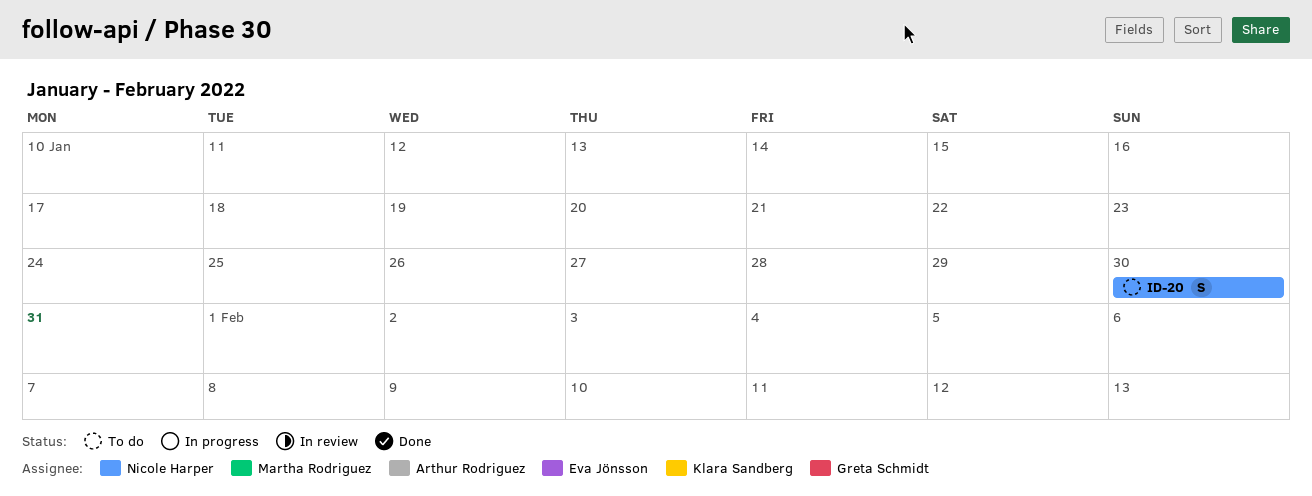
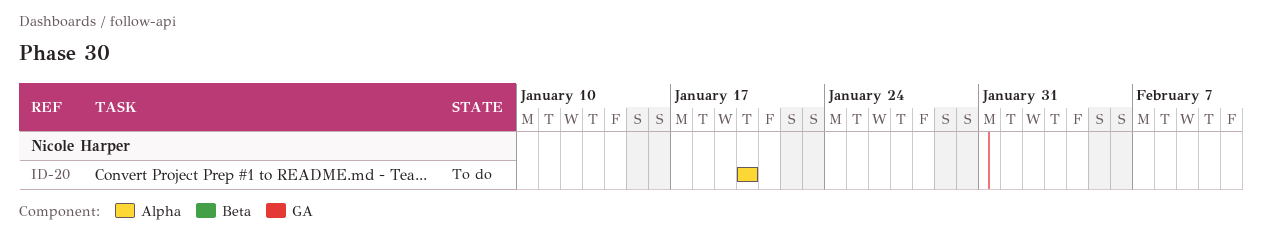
ID-20, start: Jan 30 -> Jan 20
ID-20, due: Jan 30 -> Jan 20

